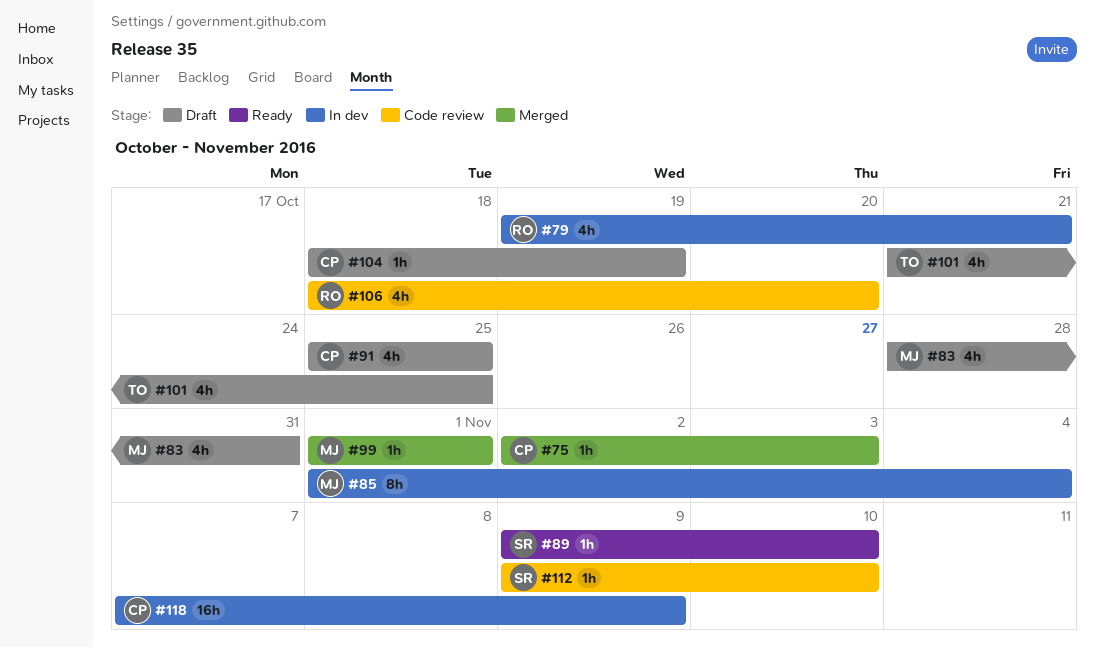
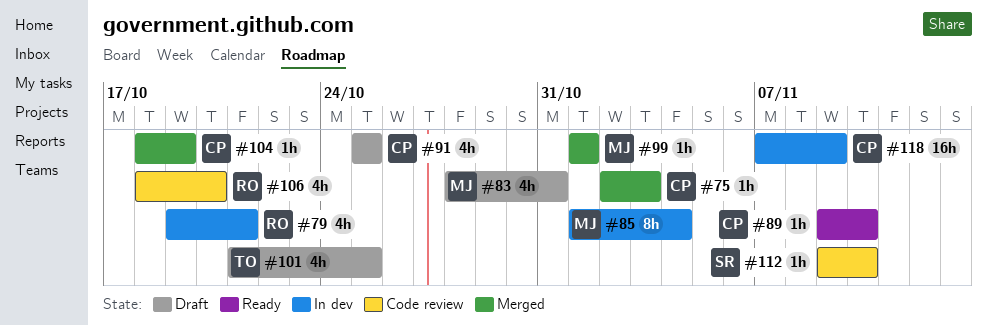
#89, owner: SR -> CP
#104, status: Draft -> Merged

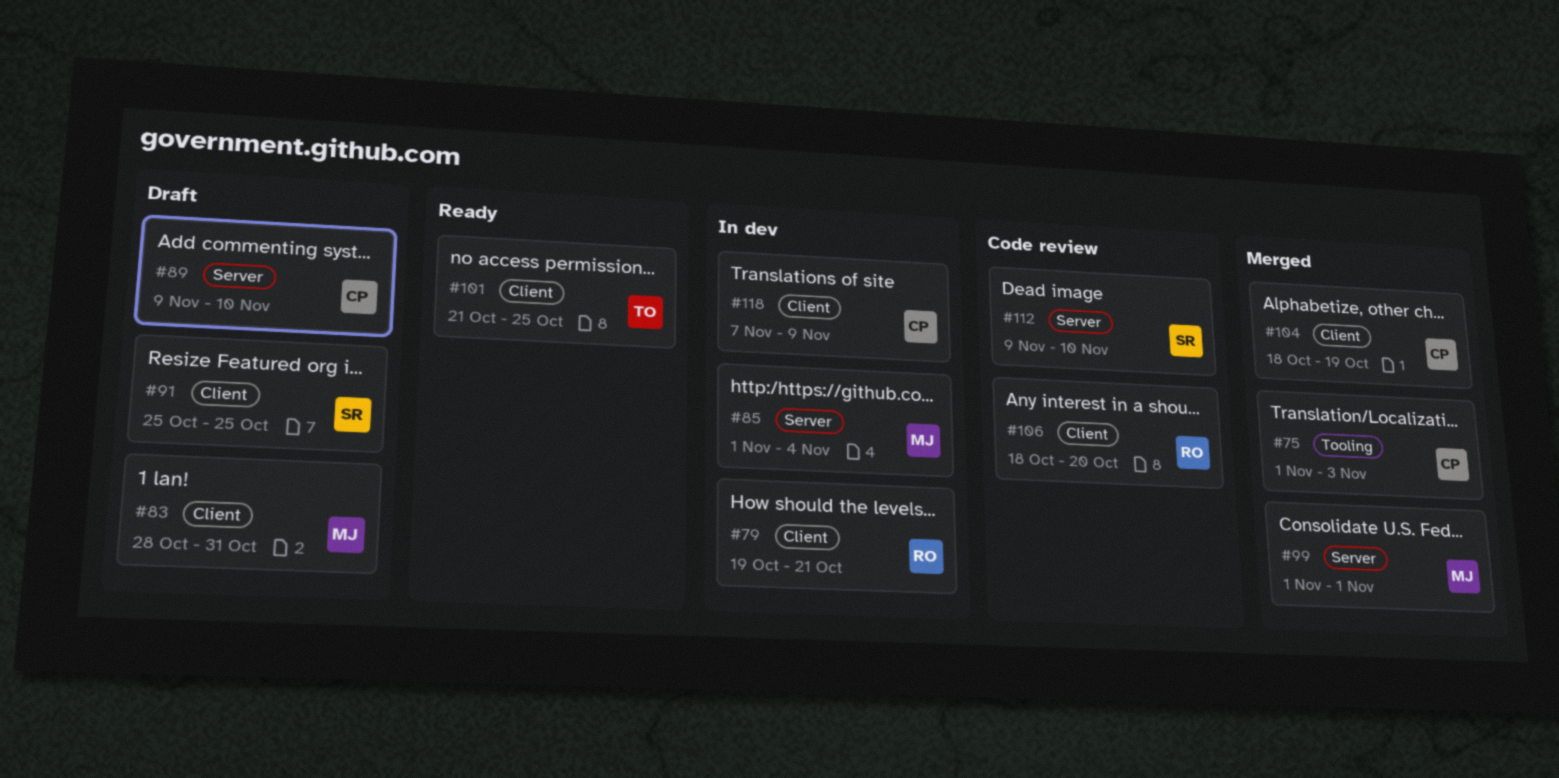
#75, start: Nov 2 -> Nov 1
#89, status: Ready -> Draft
#91, owner: CP -> SR
#101, status: Draft -> Ready

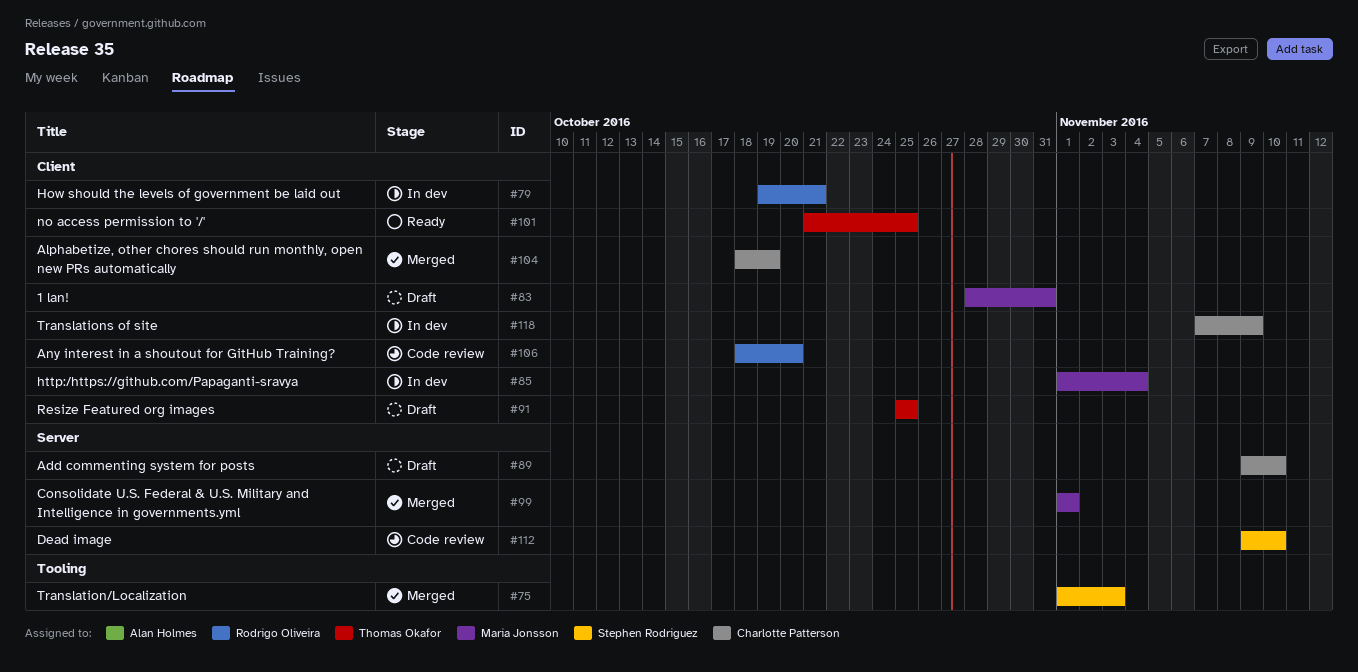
#75, owner: Charlotte Patterson -> Stephen Rodriguez
#85, label: Server -> Client
#91, owner: Stephen Rodriguez -> Thomas Okafor

